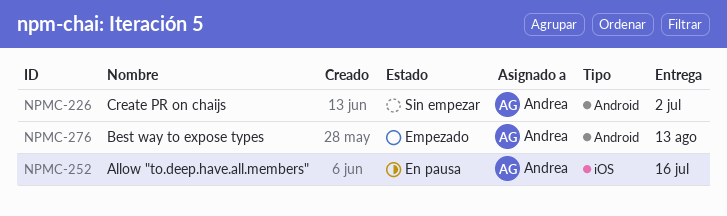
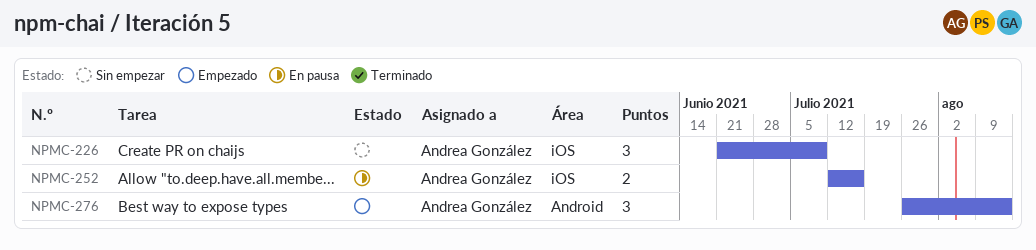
NPMC-226, label: Android -> iOS
NPMC-226, due: Jul 2 -> Jul 9

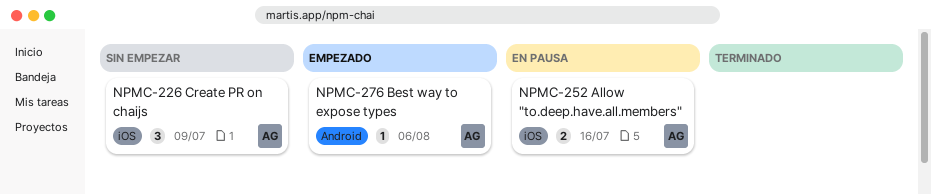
NPMC-276, estimate: 3 -> 1
NPMC-276, due: Aug 13 -> Aug 6

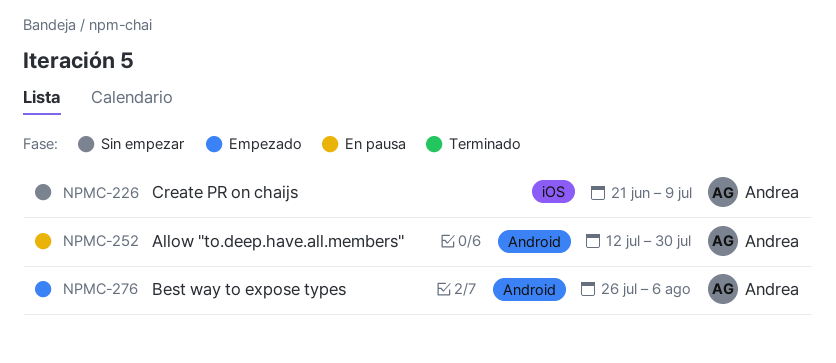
NPMC-252, label: iOS -> Android
NPMC-252, due: Jul 16 -> Jul 30

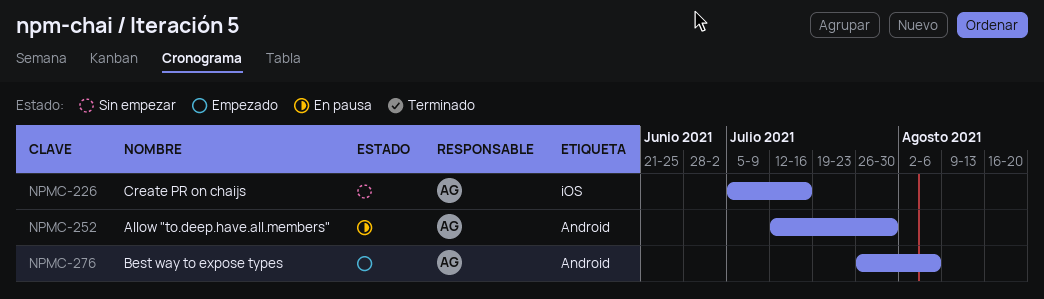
NPMC-226, start: Jun 21 -> Jul 5
NPMC-226, due: Jul 9 -> Jul 16

